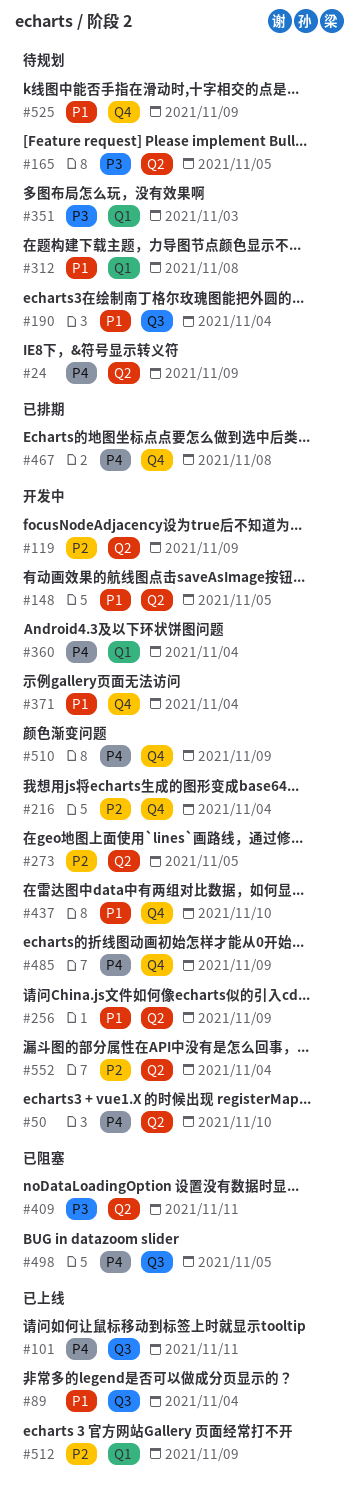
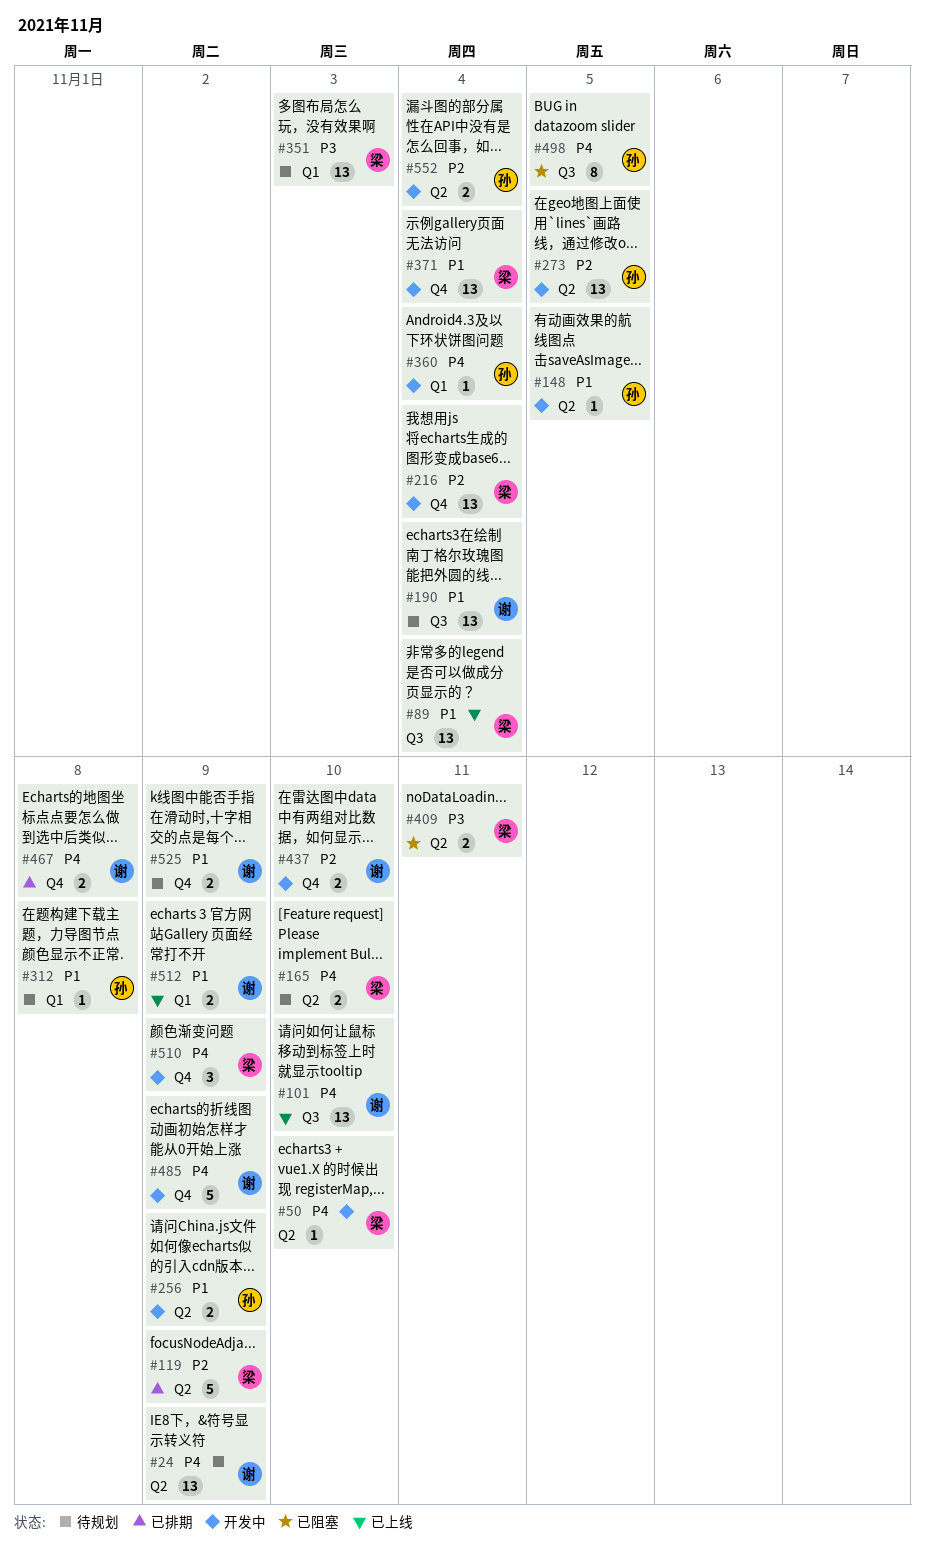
#101, due: Nov 11 -> Nov 10
#119, status: 开发中 -> 已排期
#165, priority: P3 -> P4
#165, due: Nov 5 -> Nov 10
#437, priority: P1 -> P2
#512, priority: P2 -> P1

